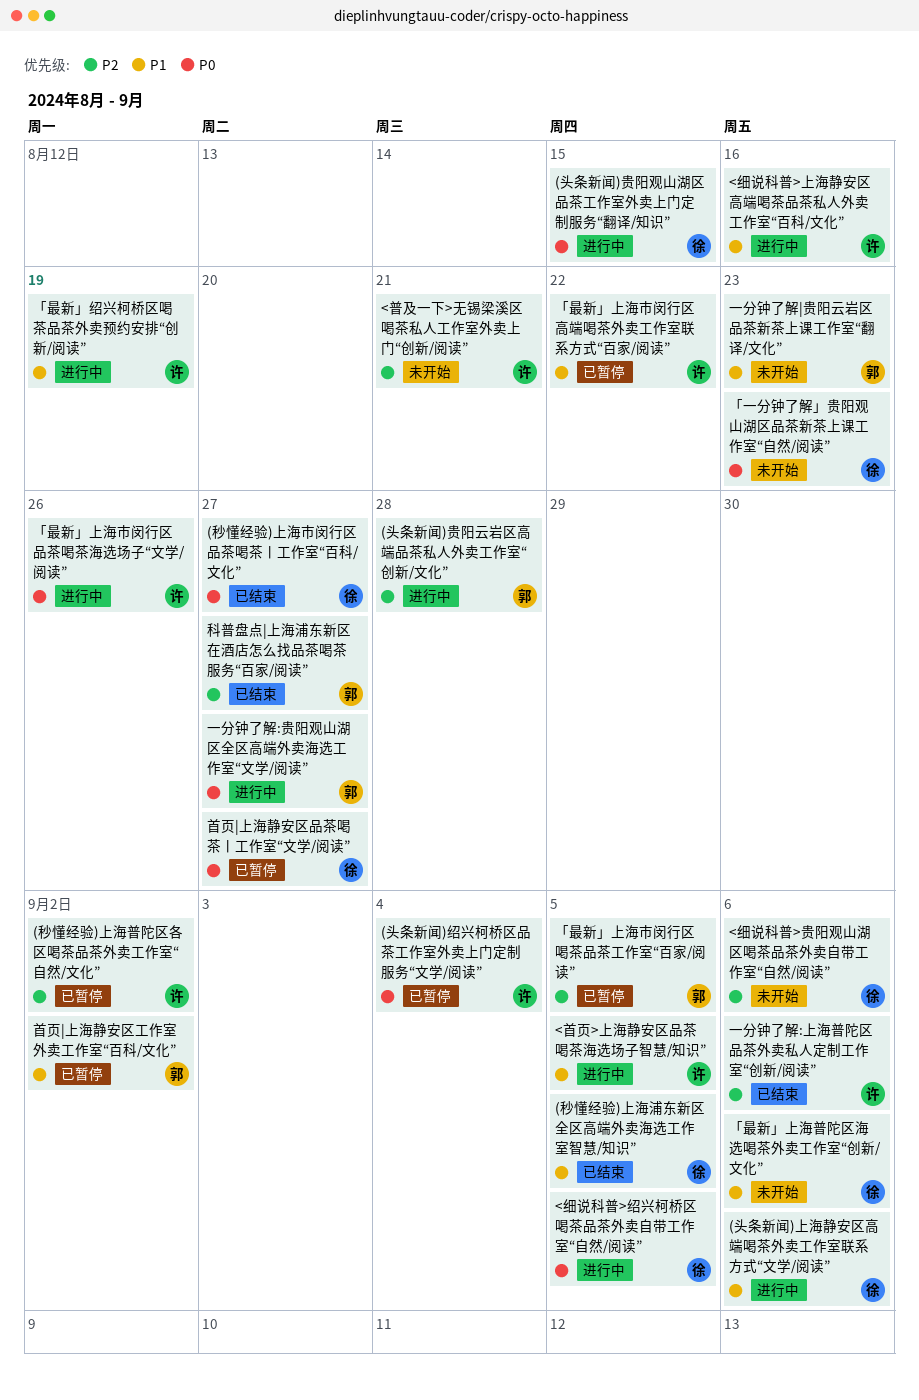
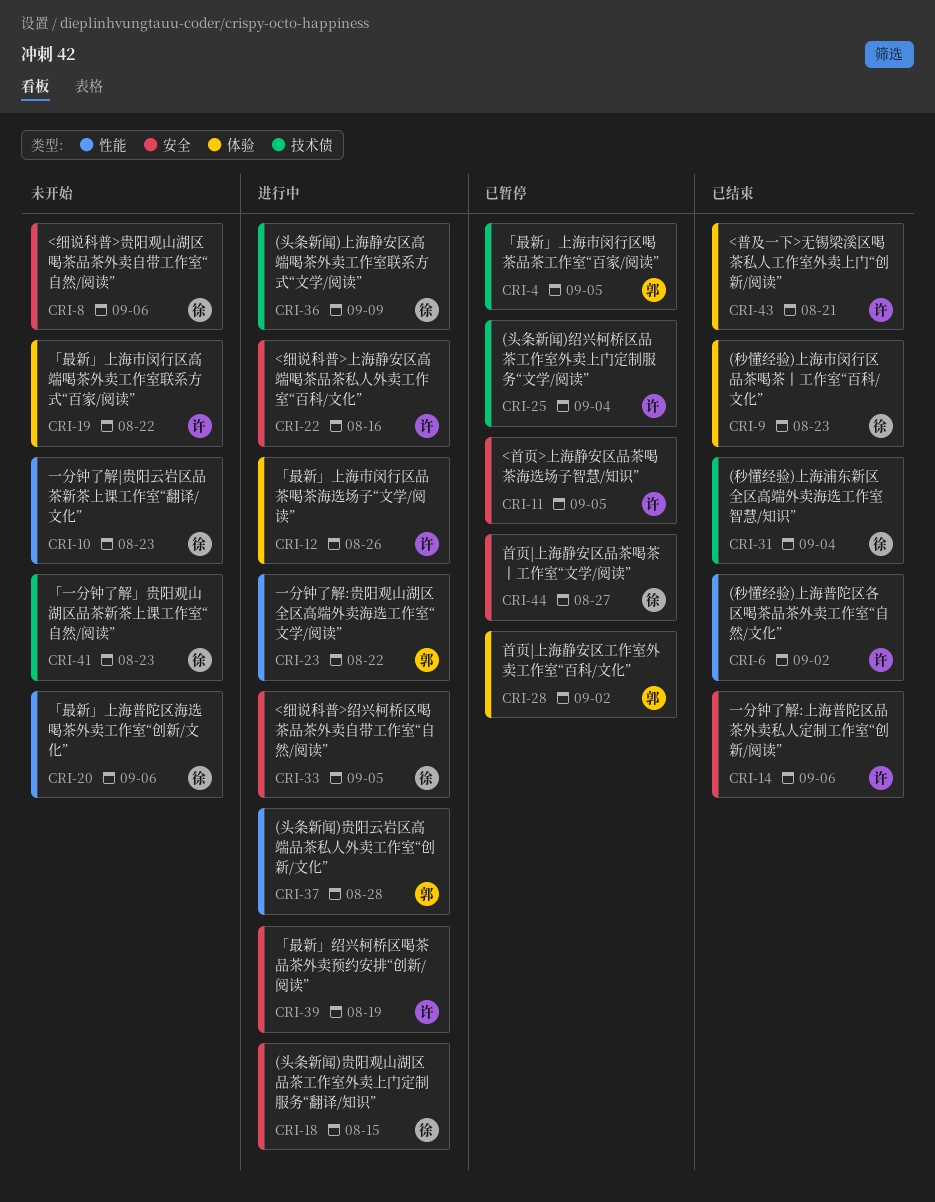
(头条新闻)上海静安区高端喝茶外卖工作室联系方式“文学/阅读”, due: Sep 6 -> Sep 9
(秒懂经验)上海市闵行区品茶喝茶丨工作室“百科/文化”, due: Aug 27 -> Aug 23
(秒懂经验)上海普陀区各区喝茶品茶外卖工作室“自然/文化”, status: 已暂停 -> 已结束
(秒懂经验)上海浦东新区全区高端外卖海选工作室智慧/知识”, due: Sep 5 -> Sep 4
<普及一下>无锡梁溪区喝茶私人工作室外卖上门“创新/阅读”, status: 未开始 -> 已结束
<首页>上海静安区品茶喝茶海选场子智慧/知识”, status: 进行中 -> 已暂停
「最新」上海市闵行区高端喝茶外卖工作室联系方式“百家/阅读”, status: 已暂停 -> 未开始
一分钟了解:贵阳观山湖区全区高端外卖海选工作室“文学/阅读”, due: Aug 27 -> Aug 22
一分钟了解|贵阳云岩区品茶新茶上课工作室“翻译/文化”, owner: 郭 -> 徐
科普盘点|上海浦东新区在酒店怎么找品茶喝茶服务“百家/阅读”: present -> none

